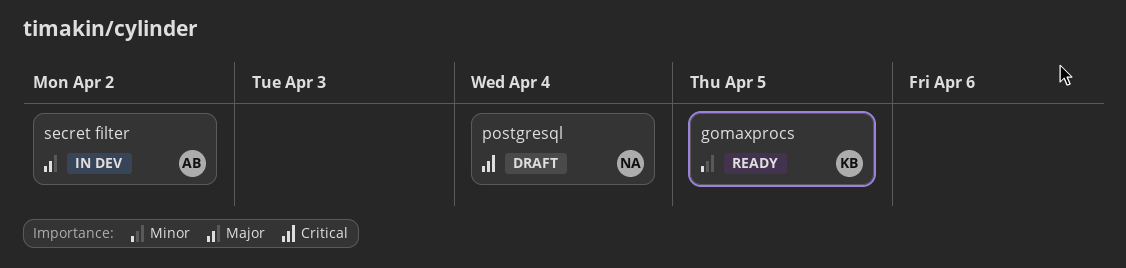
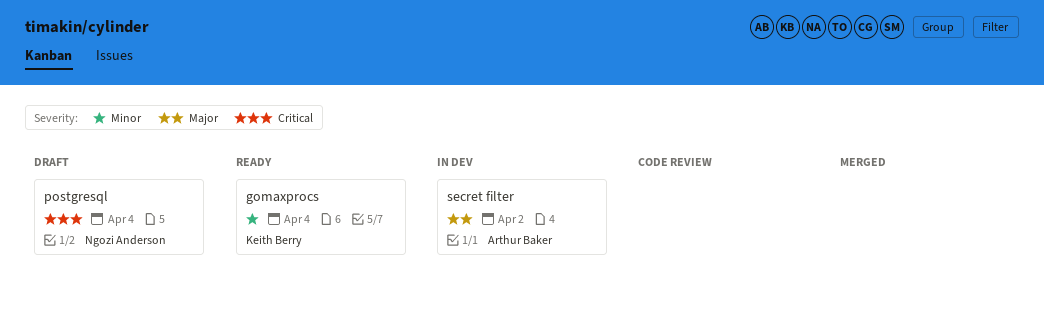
gomaxprocs, due: Apr 5 -> Apr 4

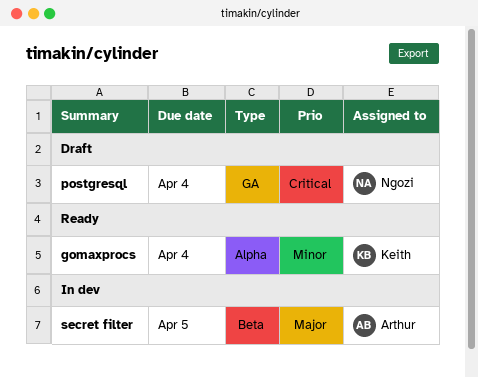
secret filter, due: Apr 2 -> Apr 5

